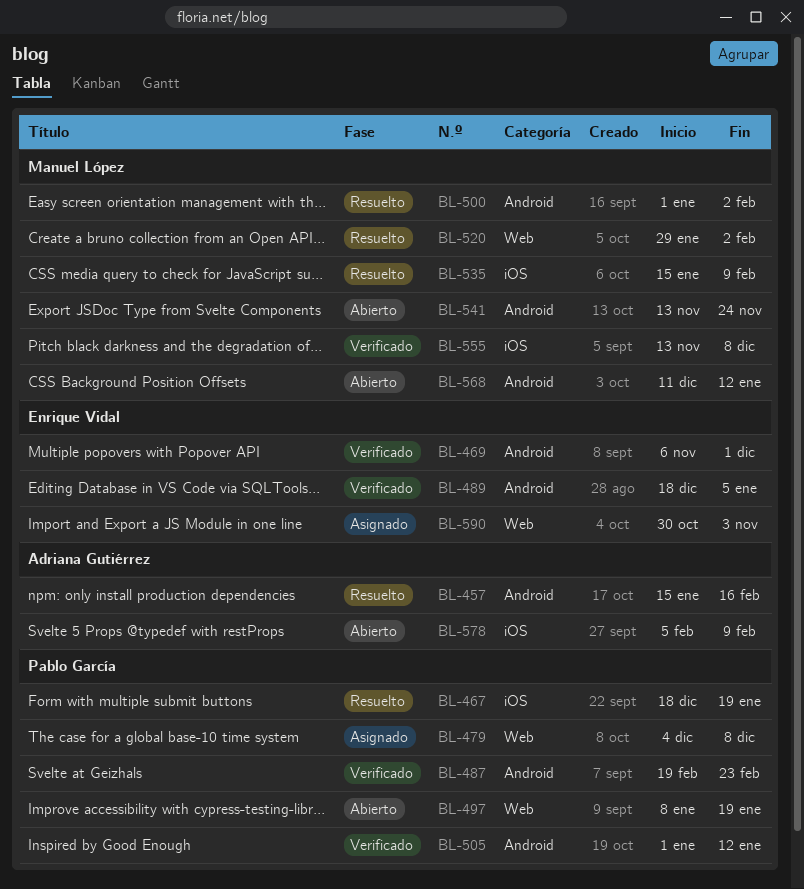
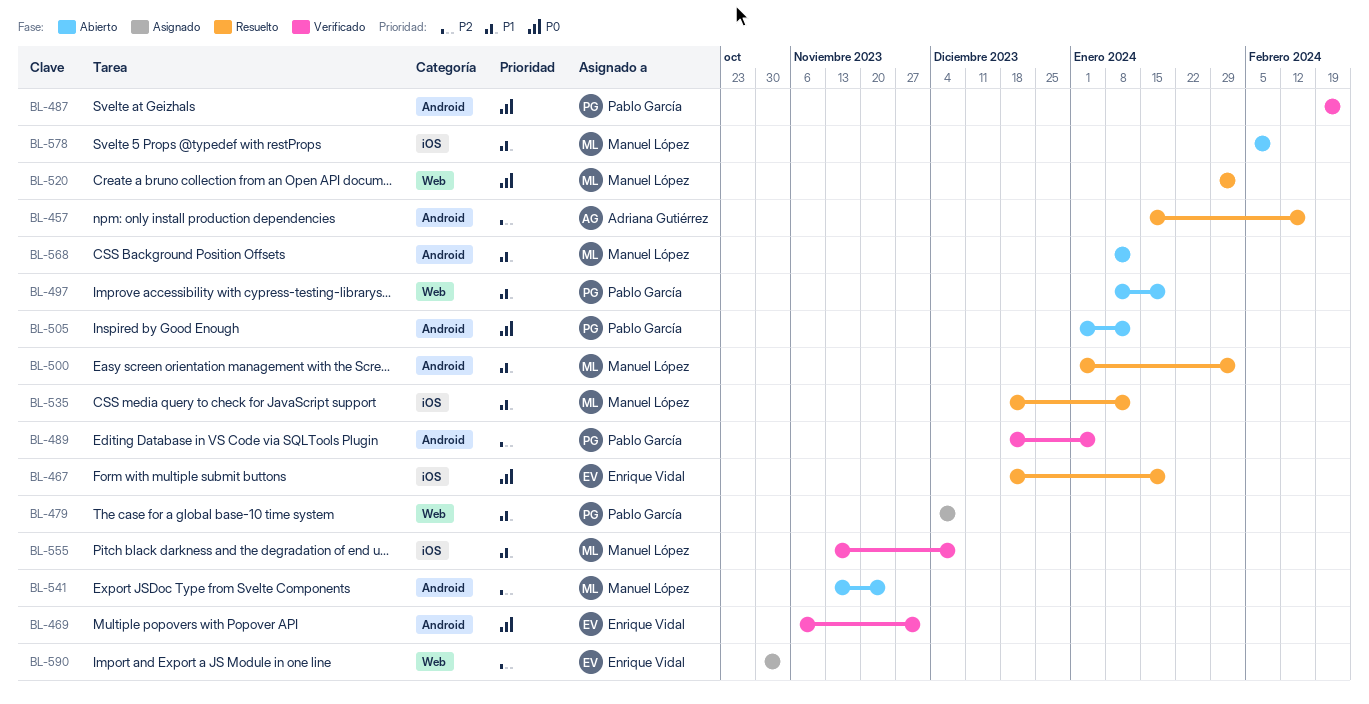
BL-467, owner: Pablo García -> Enrique Vidal
BL-489, owner: Enrique Vidal -> Pablo García
BL-505, status: Verificado -> Abierto
BL-535, start: Jan 15 -> Dec 18
BL-535, due: Feb 9 -> Jan 12
BL-568, start: Dec 11 -> Jan 8
BL-578, owner: Adriana Gutiérrez -> Manuel López

